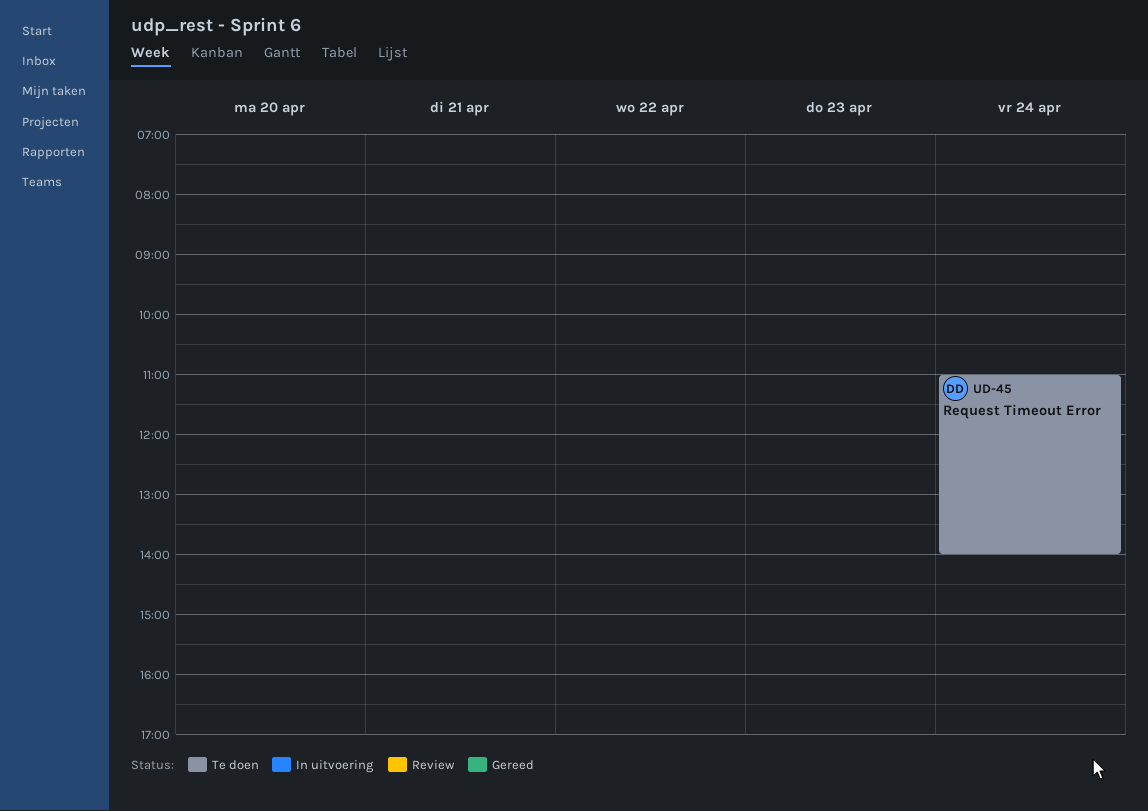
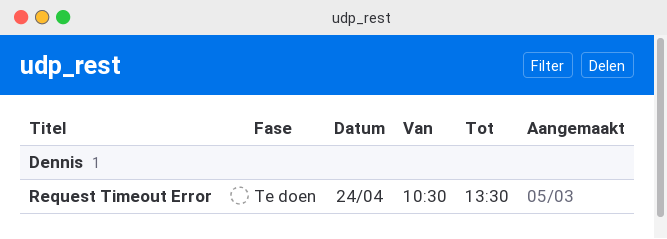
Request Timeout Error, begins: 11:00 -> 10:30
Request Timeout Error, ends: 14:00 -> 13:30

